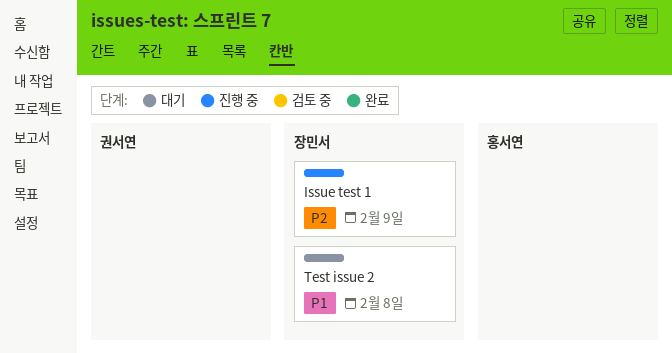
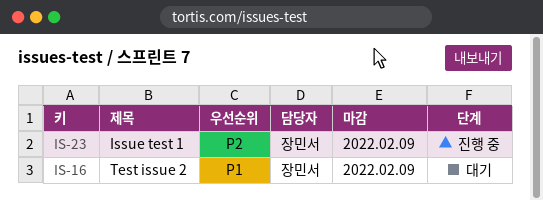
Test issue 2, due: Feb 8 -> Feb 9

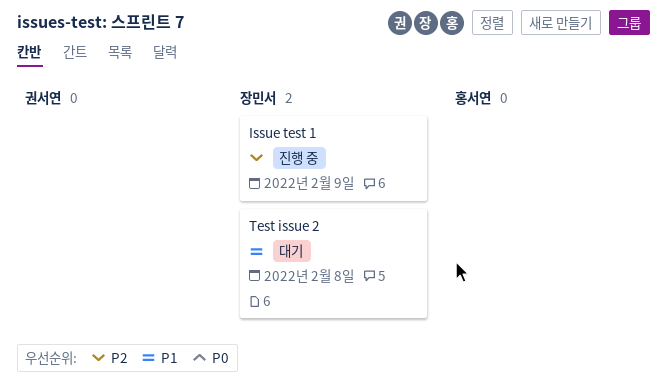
Test issue 2, due: Feb 9 -> Feb 8

